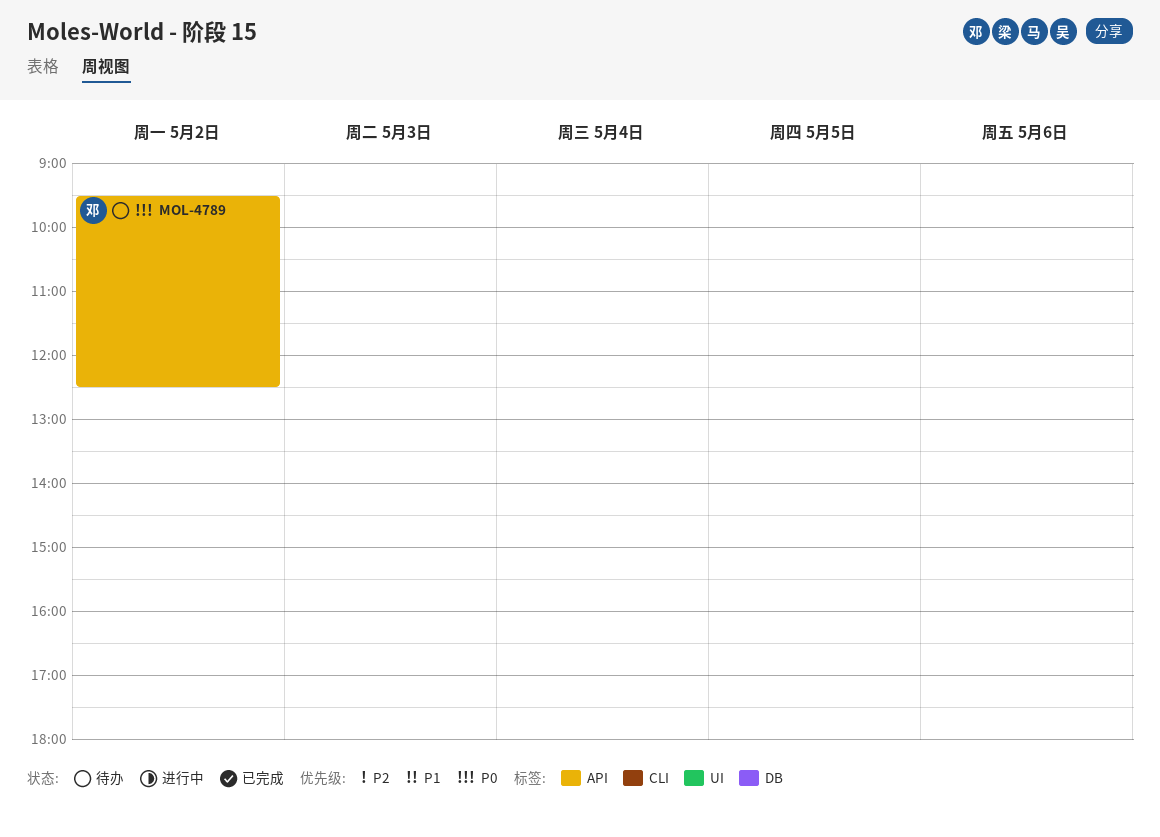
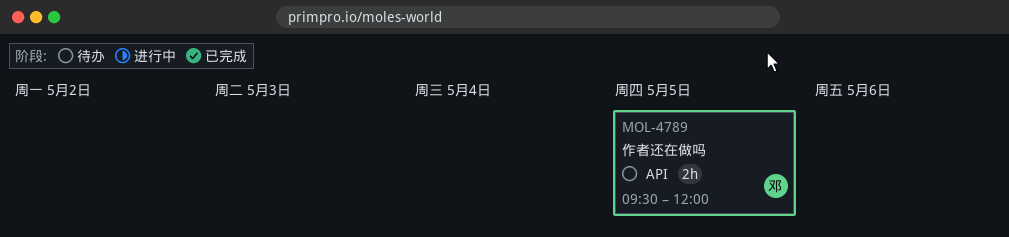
MOL-4789, day: May 2 -> May 5
MOL-4789, ends: 12:30 -> 12:00

